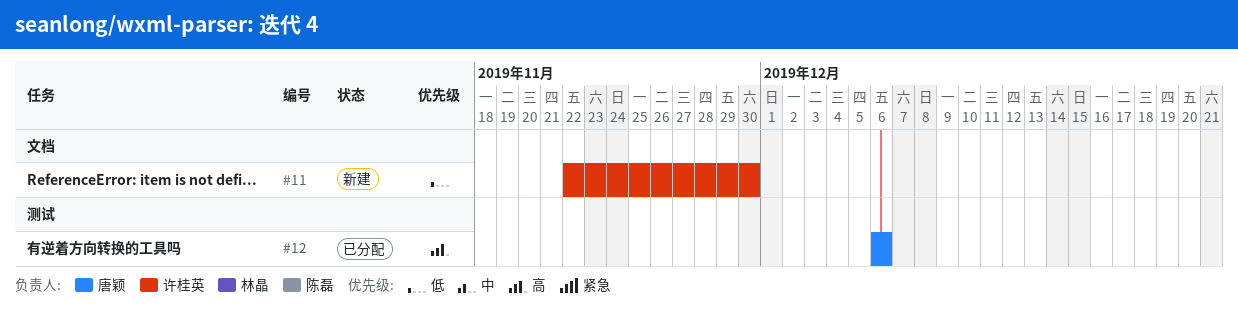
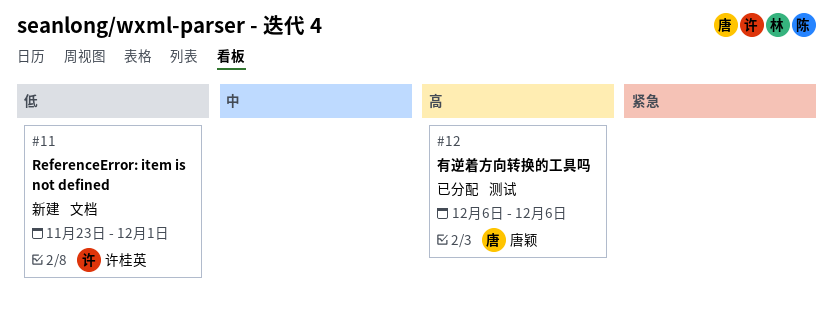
#11, start: Nov 22 -> Nov 23
#11, due: Nov 30 -> Dec 1

